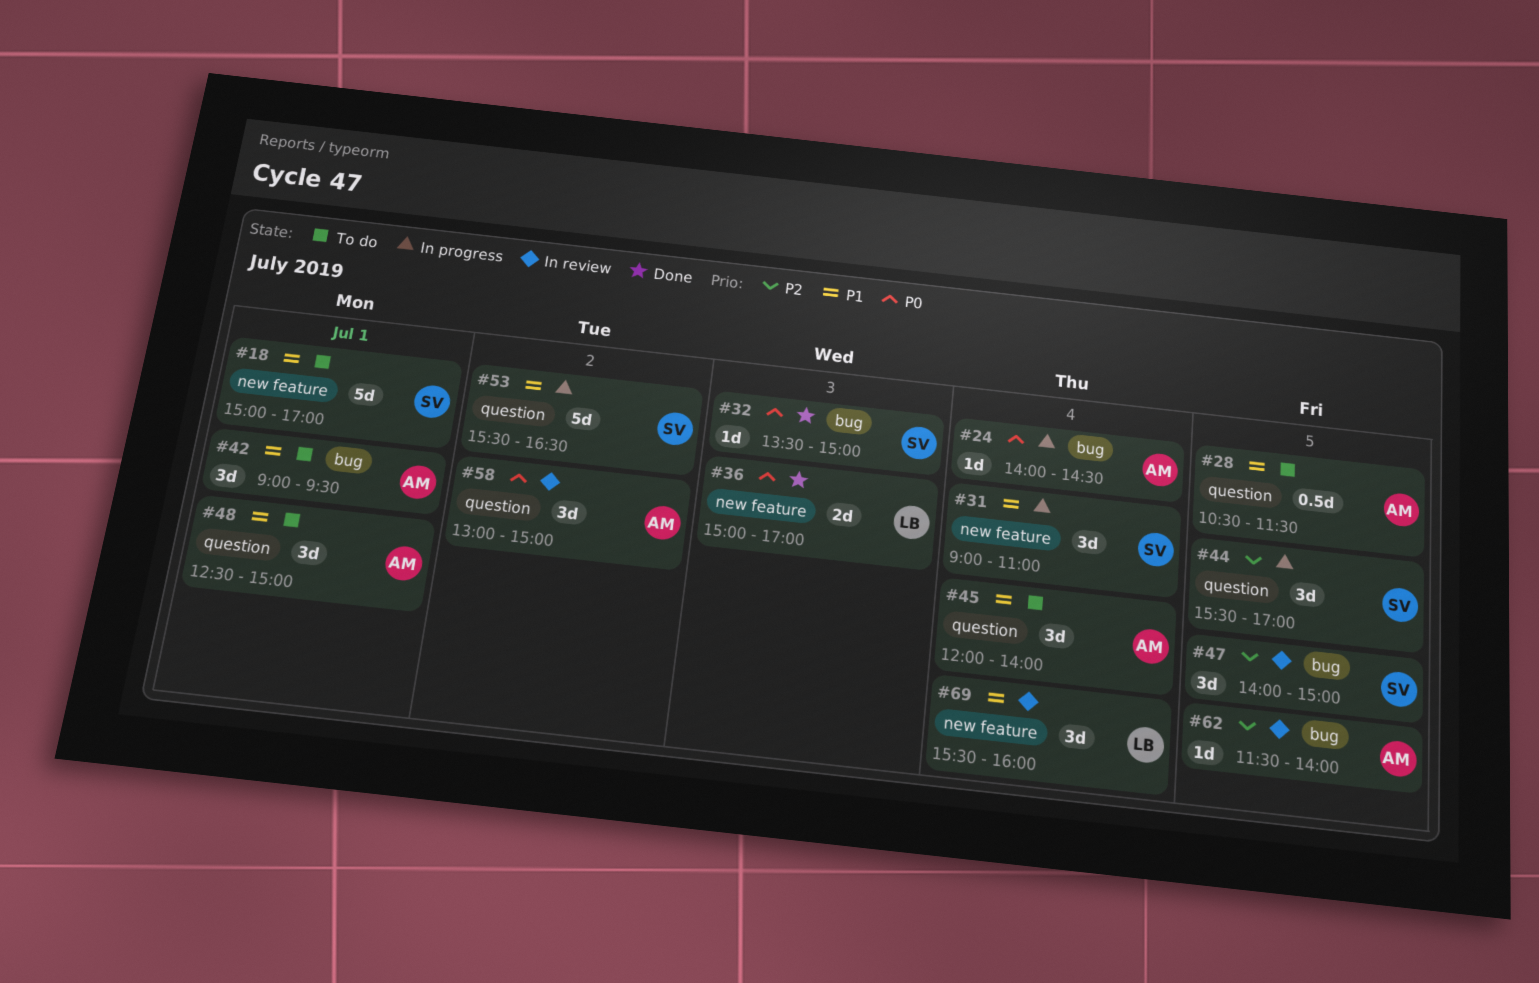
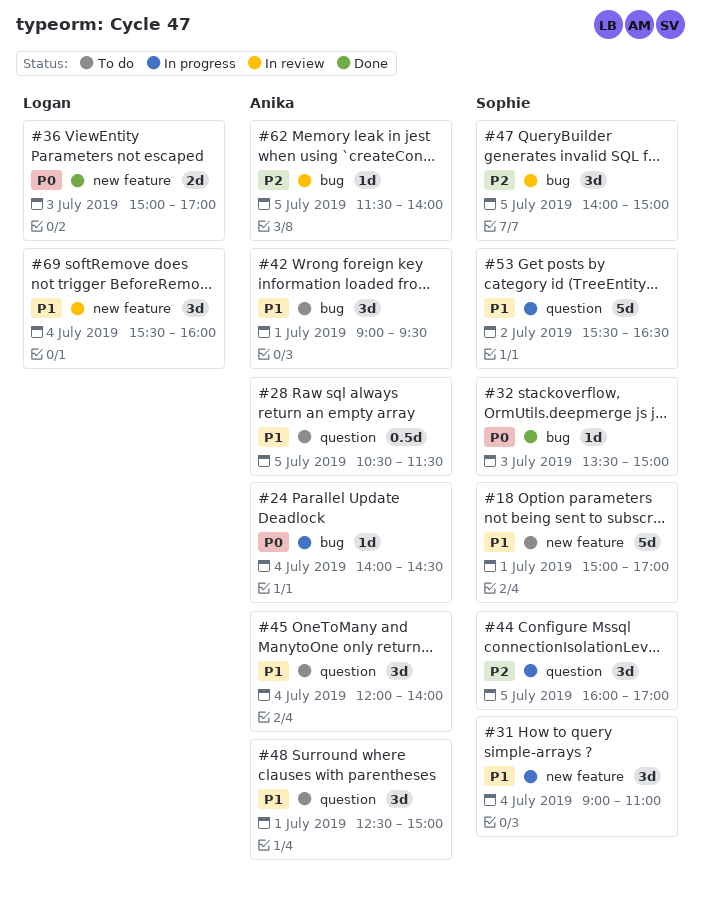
#44, begins: 15:30 -> 16:00
#58: present -> none

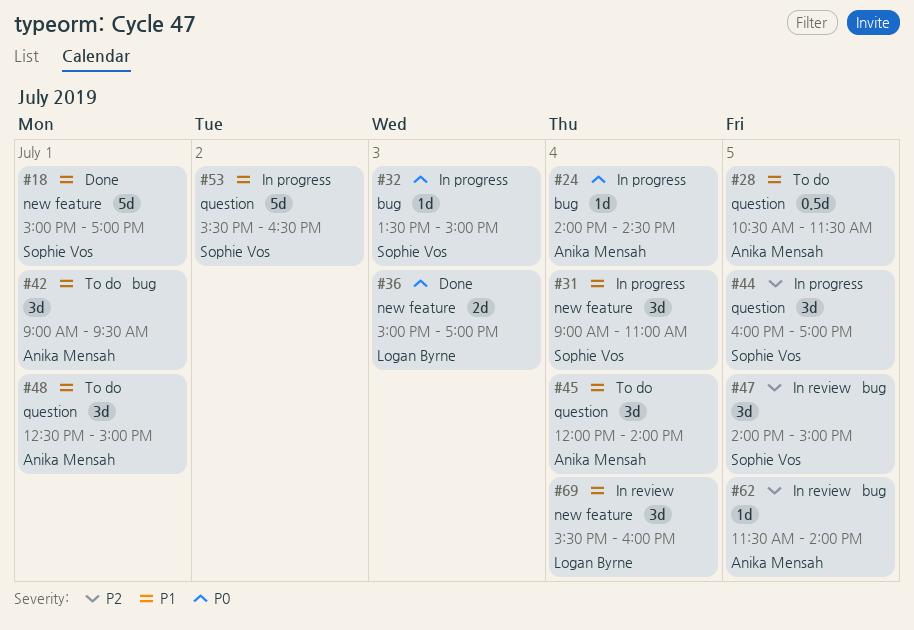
#18, status: To do -> Done
#32, status: Done -> In progress

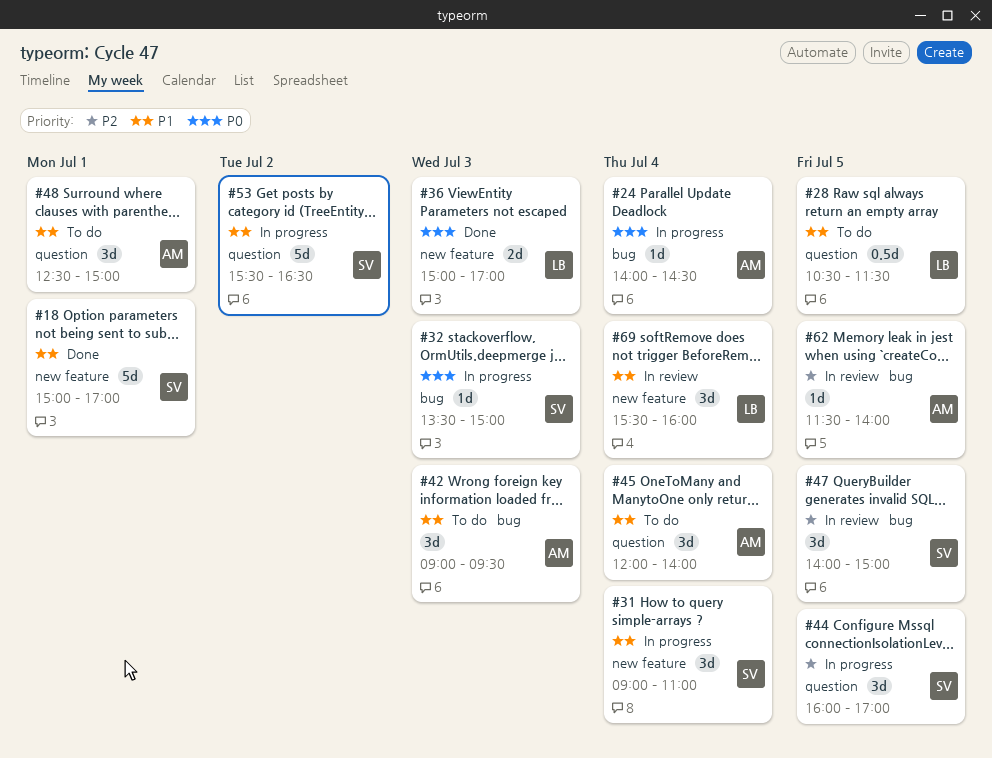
#28, owner: Anika Mensah -> Logan Byrne
#42, day: Jul 1 -> Jul 3

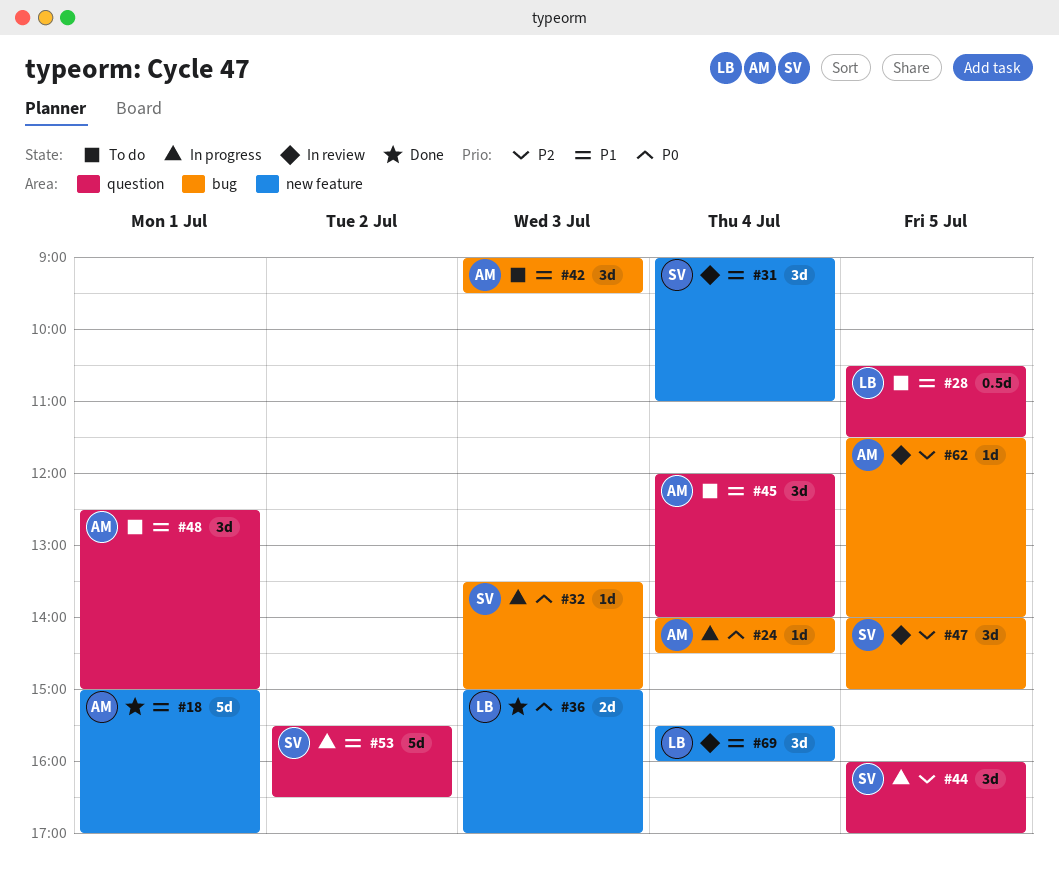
#18, owner: SV -> AM
#31, status: In progress -> In review

